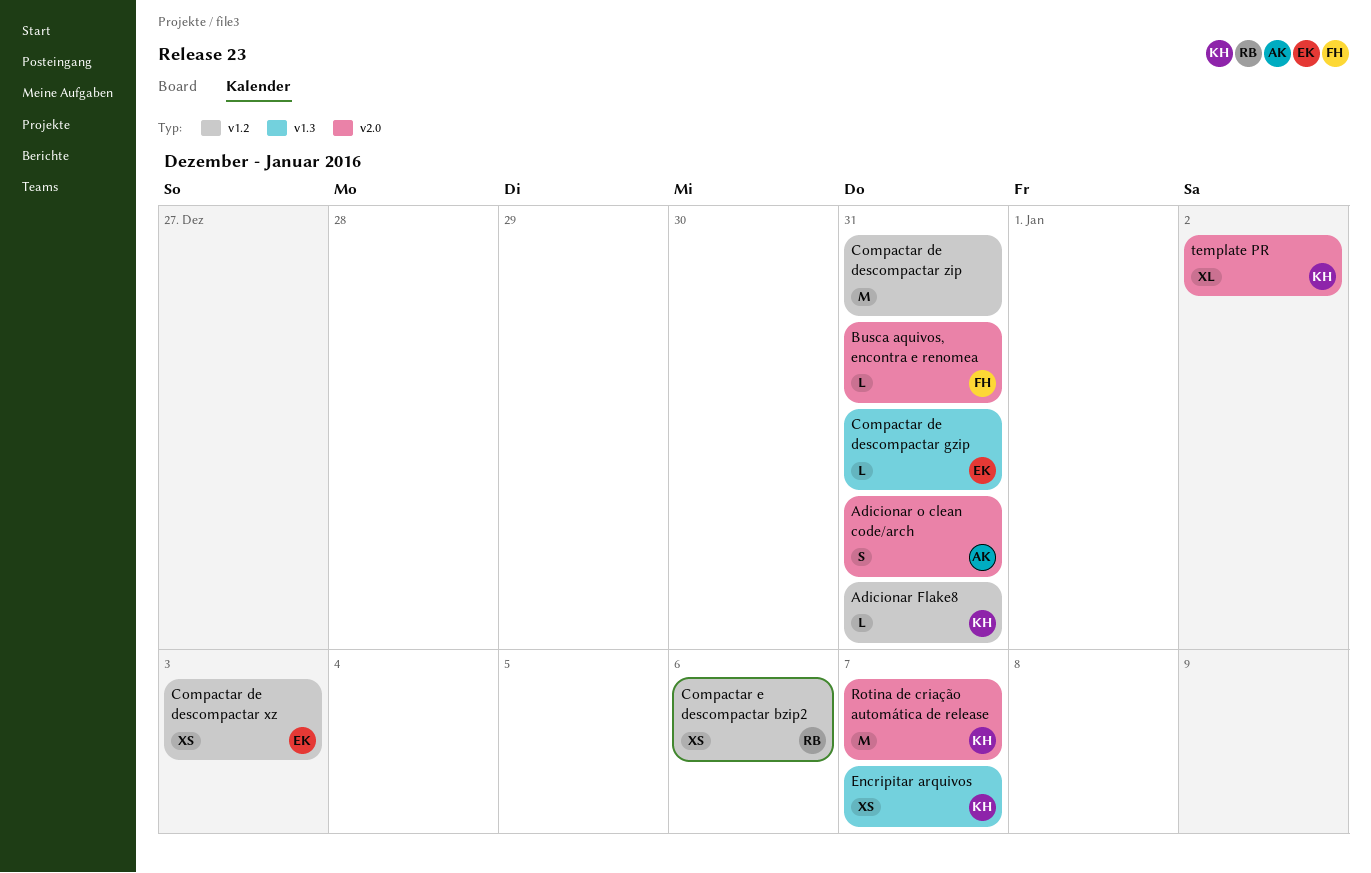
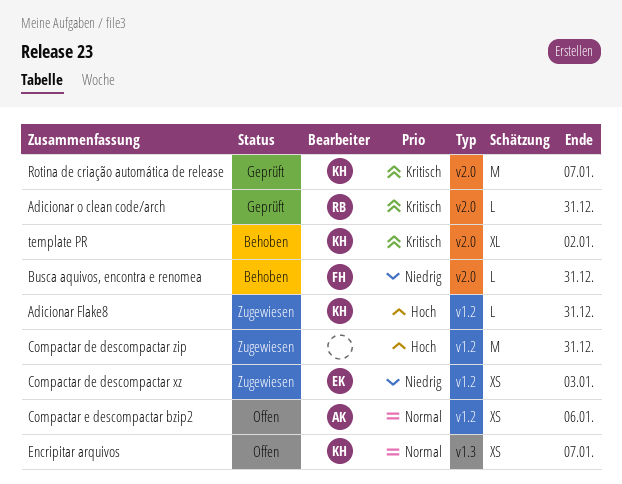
Adicionar o clean code/arch, owner: AK -> RB
Adicionar o clean code/arch, estimate: S -> L
Compactar de descompactar gzip: present -> none
Compactar e descompactar bzip2, owner: RB -> AK

